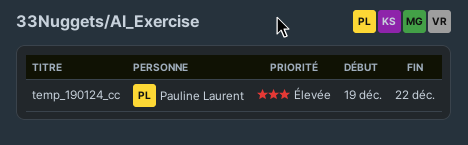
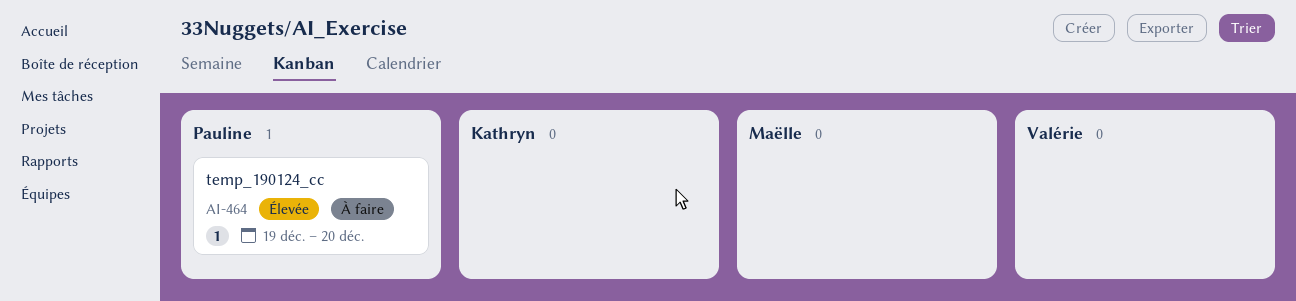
temp_190124_cc, due: Dec 22 -> Dec 20

